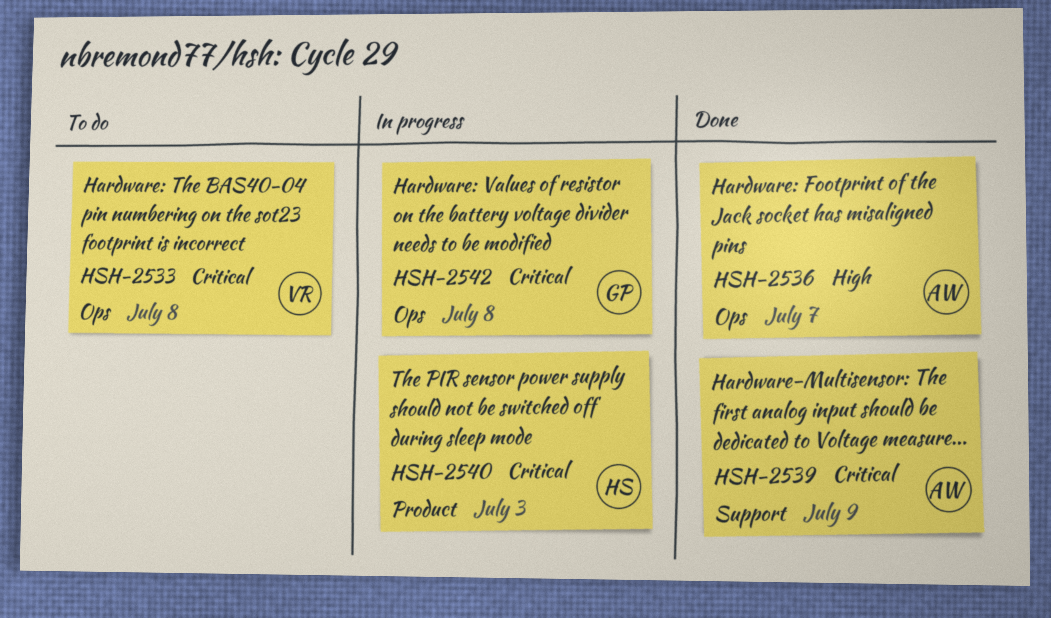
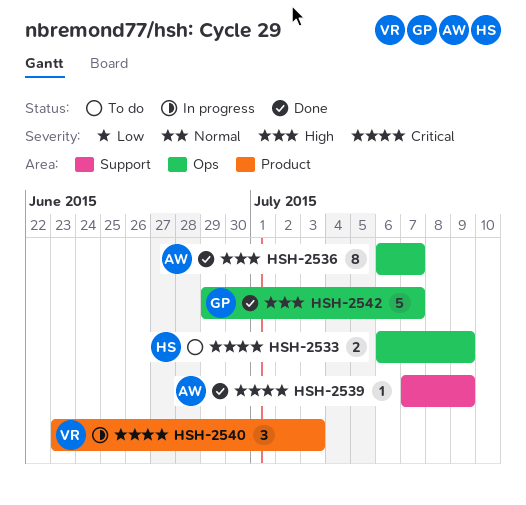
HSH-2533, owner: VR -> HS
HSH-2533, due: Jul 8 -> Jul 9
HSH-2540, owner: HS -> VR
HSH-2542, status: In progress -> Done
HSH-2542, priority: Critical -> High
HSH-2542, due: Jul 8 -> Jul 7

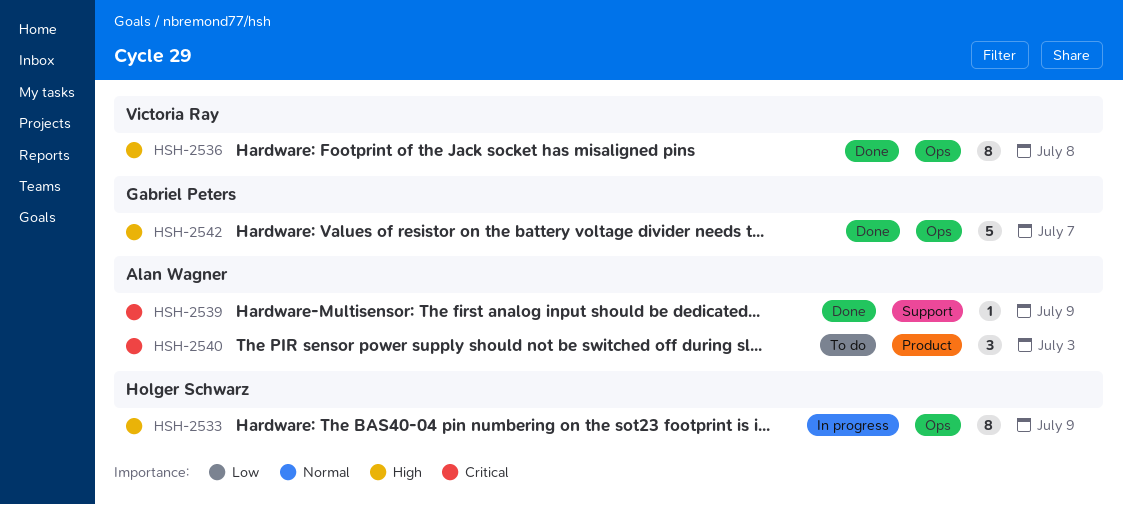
HSH-2533, status: To do -> In progress
HSH-2533, priority: Critical -> High
HSH-2533, estimate: 2 -> 8
HSH-2536, owner: Alan Wagner -> Victoria Ray
HSH-2536, due: Jul 7 -> Jul 8
HSH-2540, status: In progress -> To do
HSH-2540, owner: Victoria Ray -> Alan Wagner

